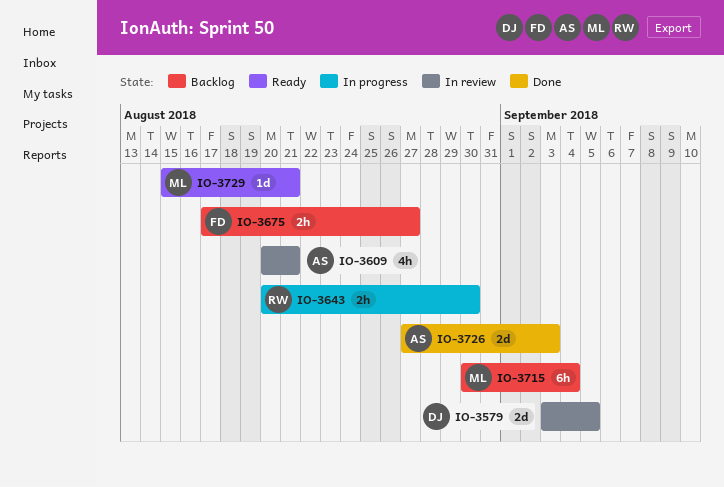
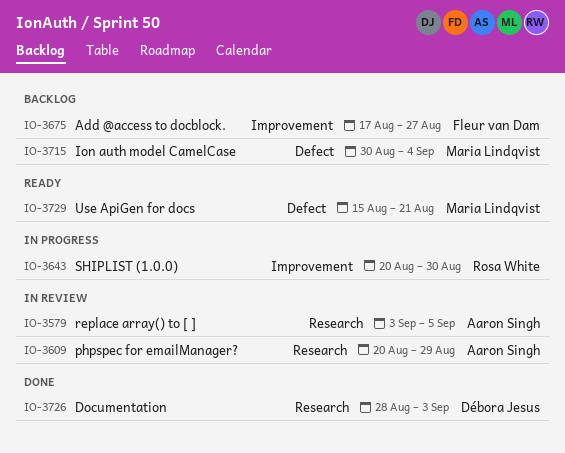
IO-3579, owner: Débora Jesus -> Aaron Singh
IO-3609, due: Aug 21 -> Aug 29
IO-3726, owner: Aaron Singh -> Débora Jesus
IO-3726, start: Aug 27 -> Aug 28

